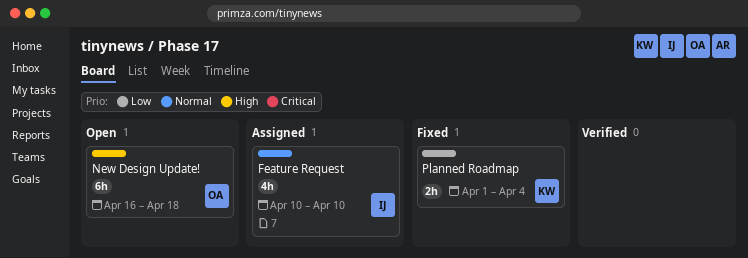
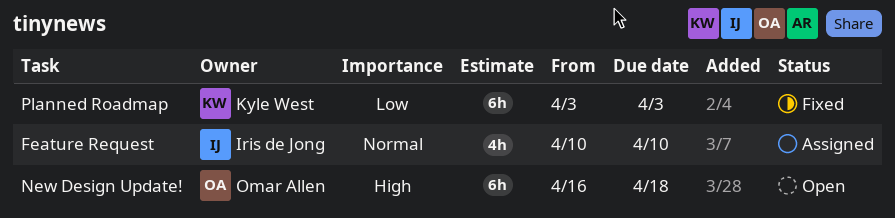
Planned Roadmap, estimate: 2h -> 6h
Planned Roadmap, start: Apr 1 -> Apr 3
Planned Roadmap, due: Apr 4 -> Apr 3

